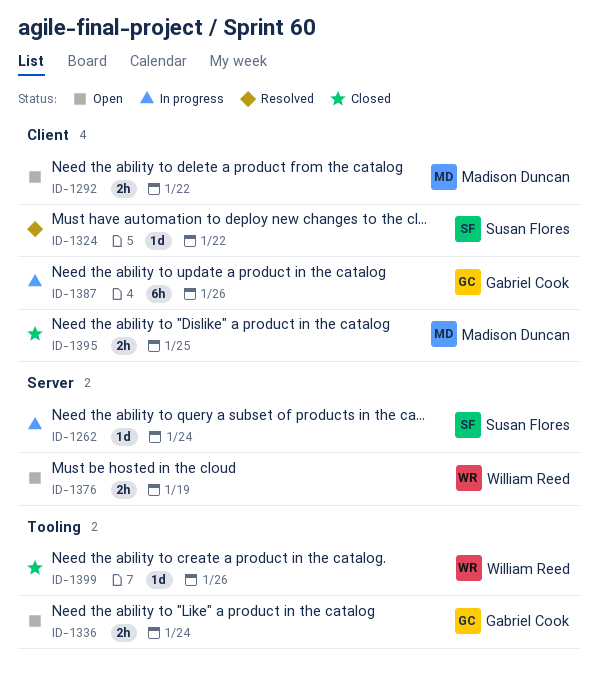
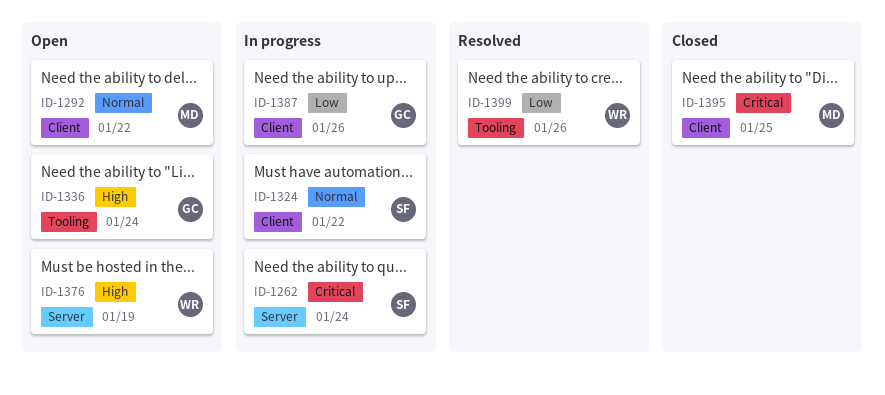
ID-1324, status: Resolved -> In progress
ID-1399, status: Closed -> Resolved

